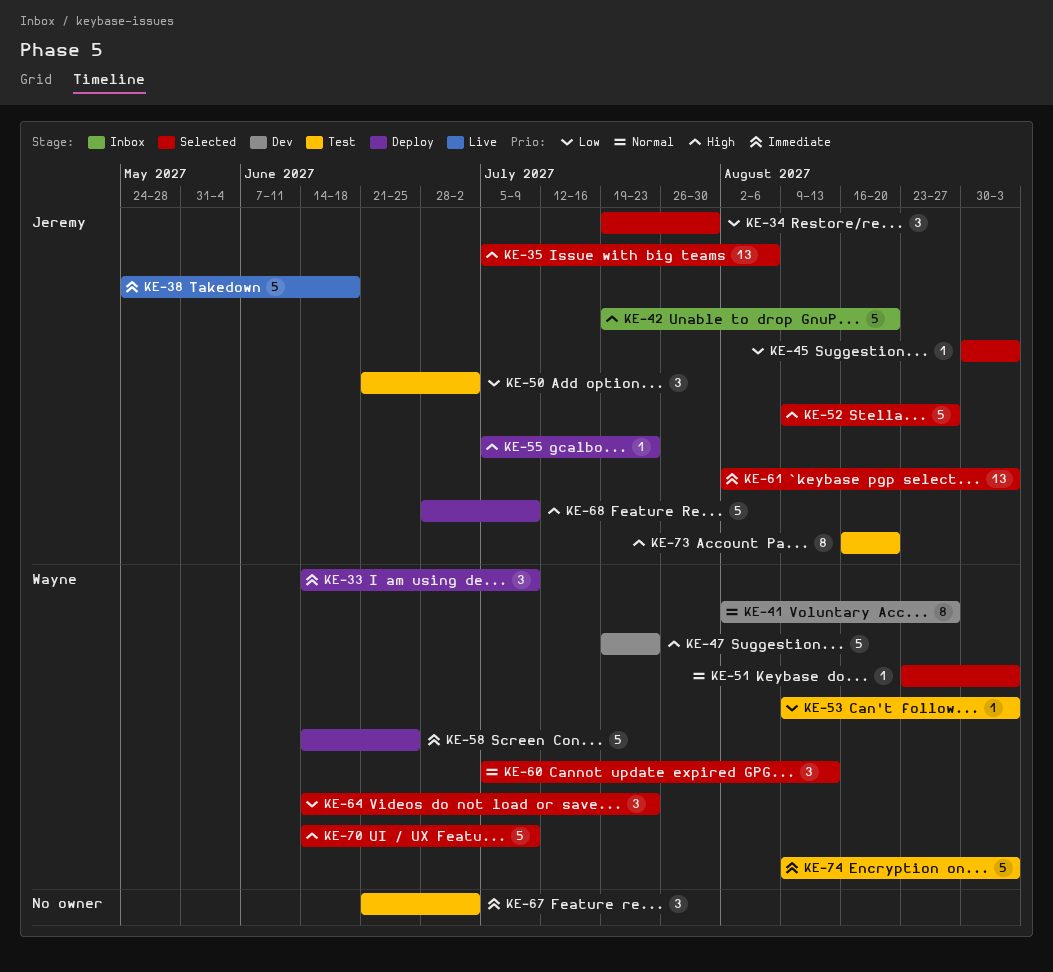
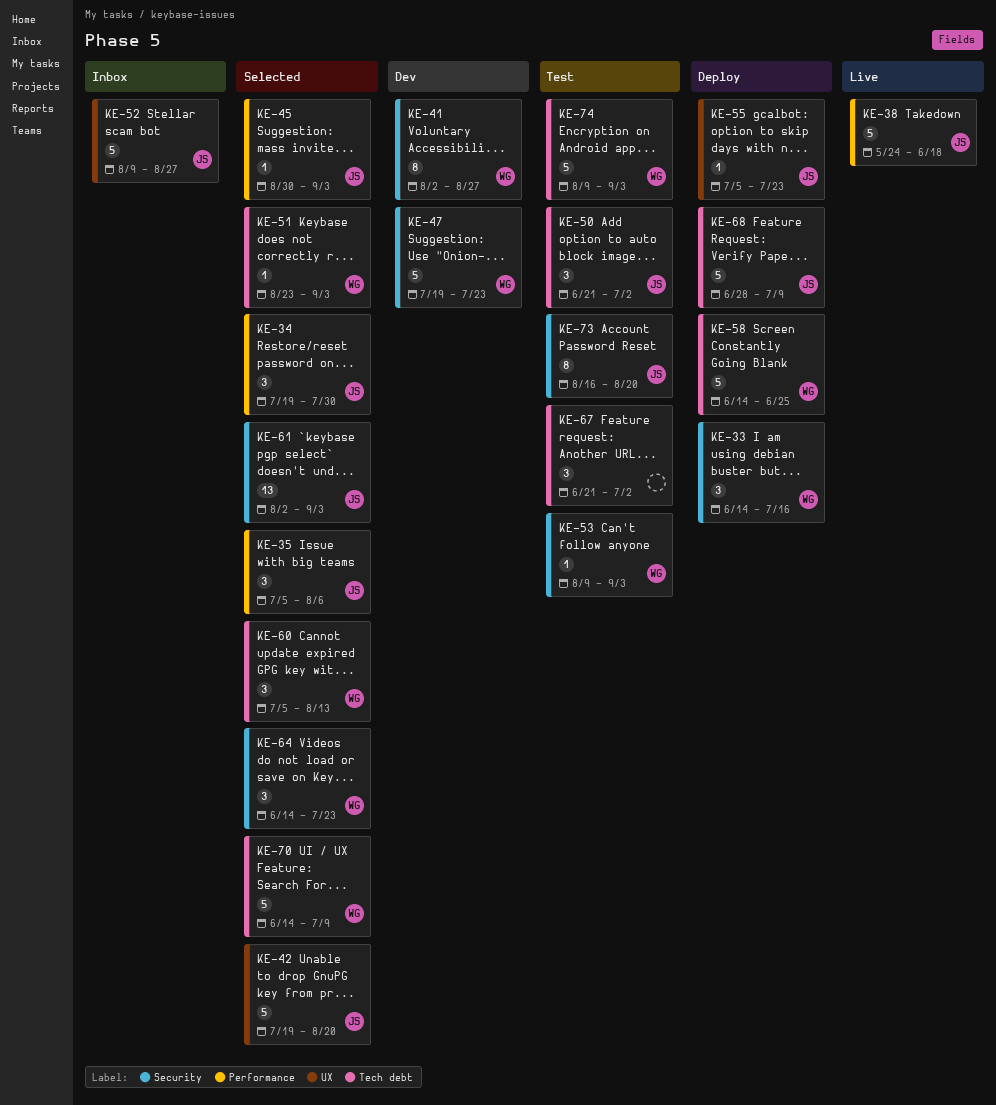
KE-33, due: Jul 9 -> Jul 16
KE-35, estimate: 13 -> 3
KE-42, status: Inbox -> Selected
KE-52, status: Selected -> Inbox

